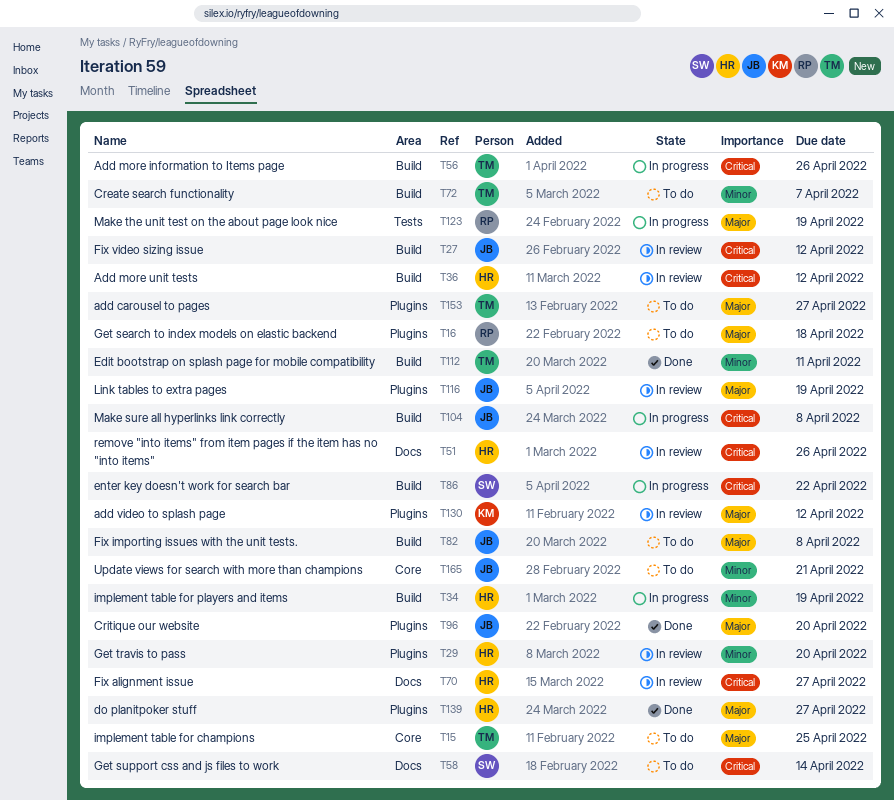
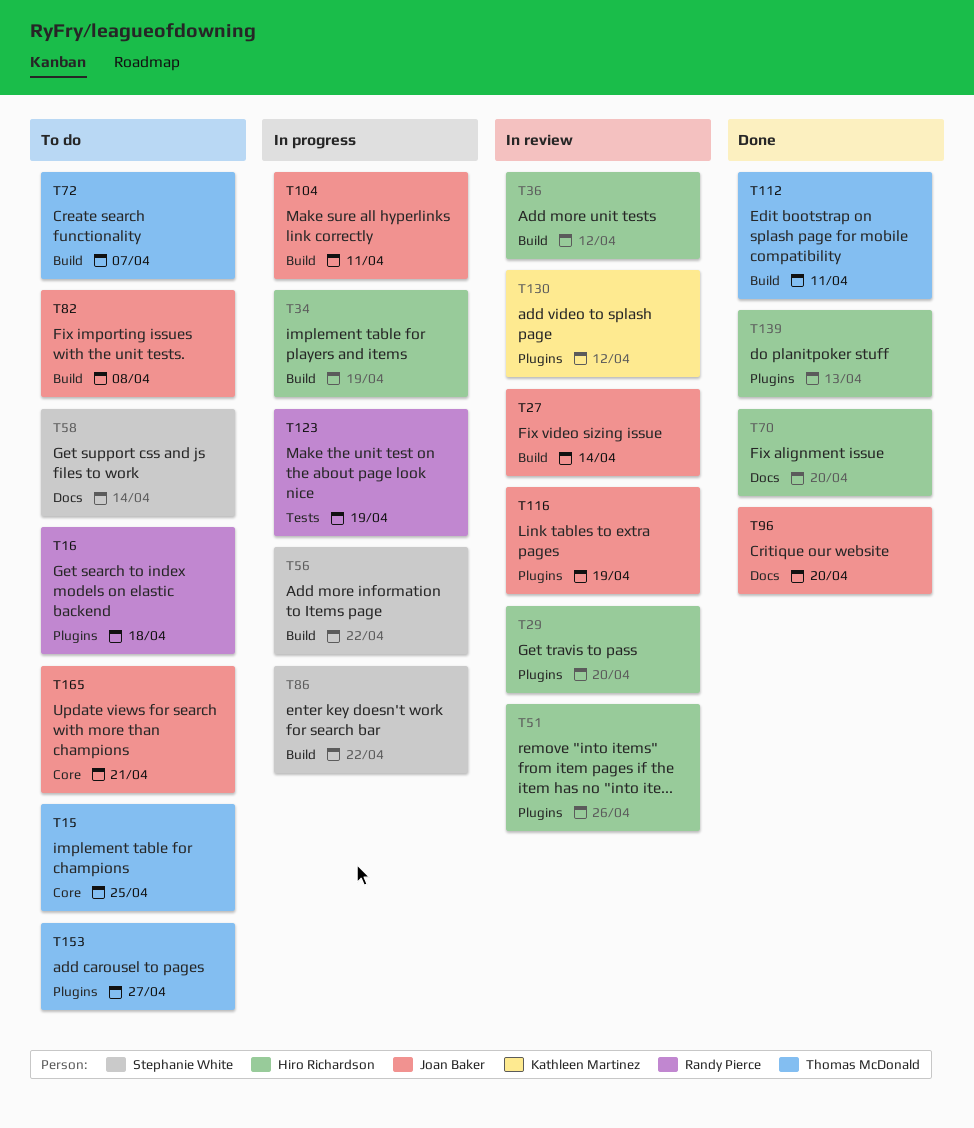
T27, due: Apr 12 -> Apr 14
T51, label: Docs -> Plugins
T56, owner: Thomas McDonald -> Stephanie White
T56, due: Apr 26 -> Apr 22
T70, status: In review -> Done
T70, due: Apr 27 -> Apr 20
T96, label: Plugins -> Docs
T104, due: Apr 8 -> Apr 11
T139, due: Apr 27 -> Apr 13

